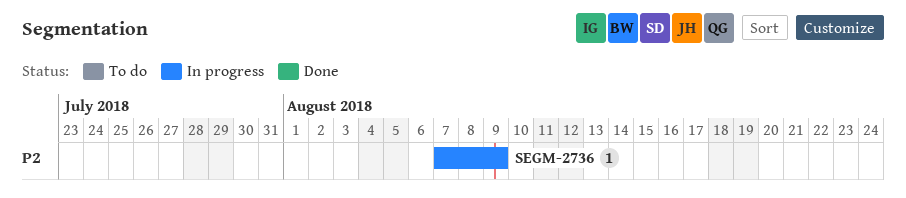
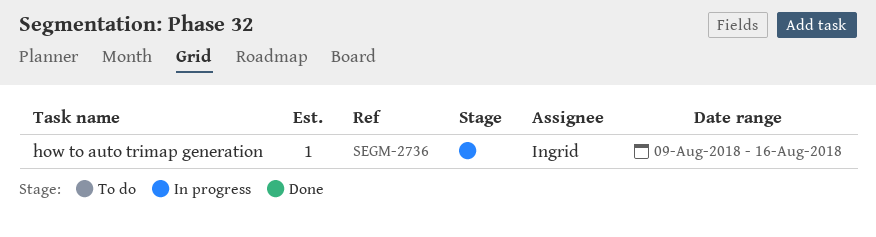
SEGM-2736, start: Aug 7 -> Aug 9
SEGM-2736, due: Aug 9 -> Aug 16

